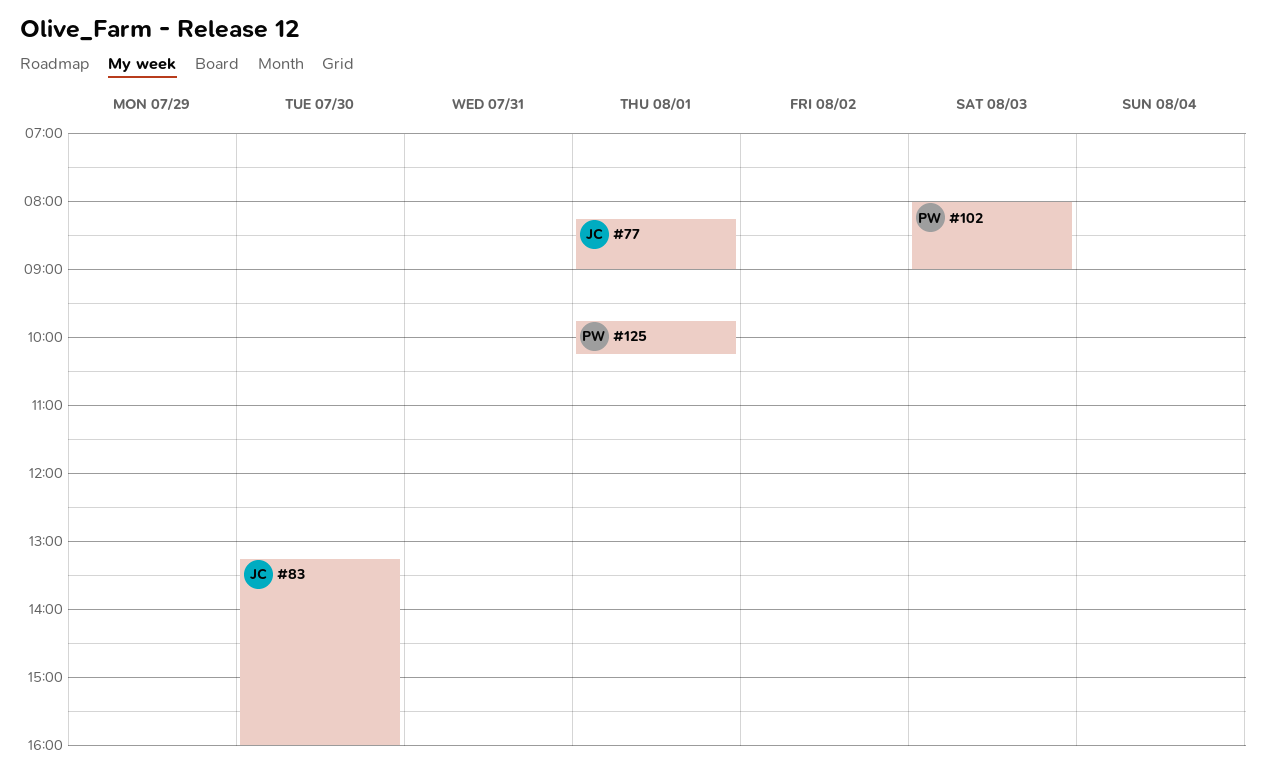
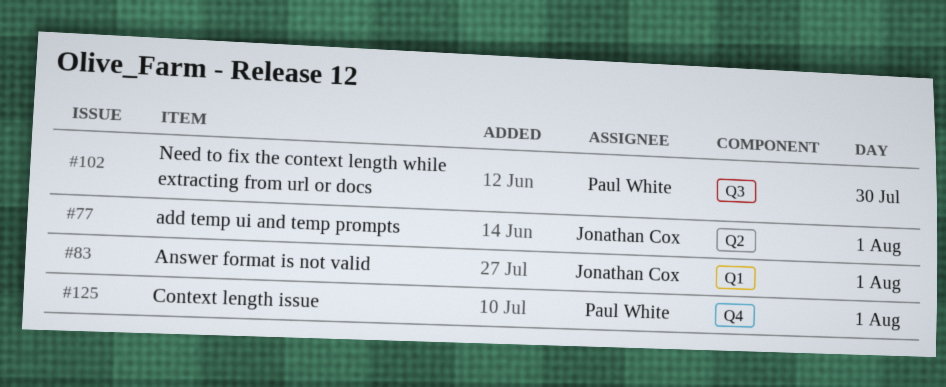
#83, day: Jul 30 -> Aug 1
#102, day: Aug 3 -> Jul 30

